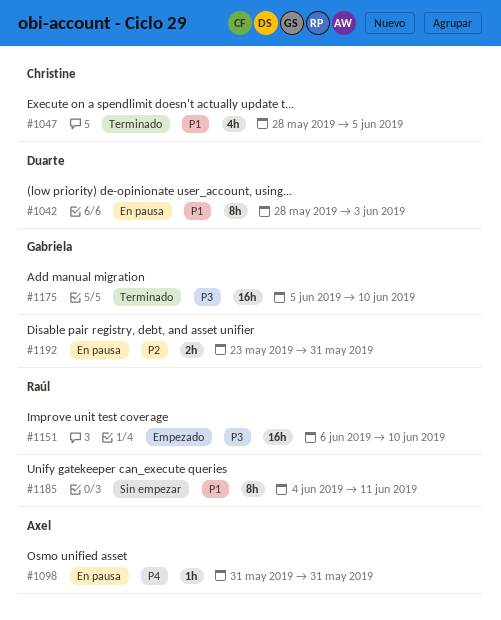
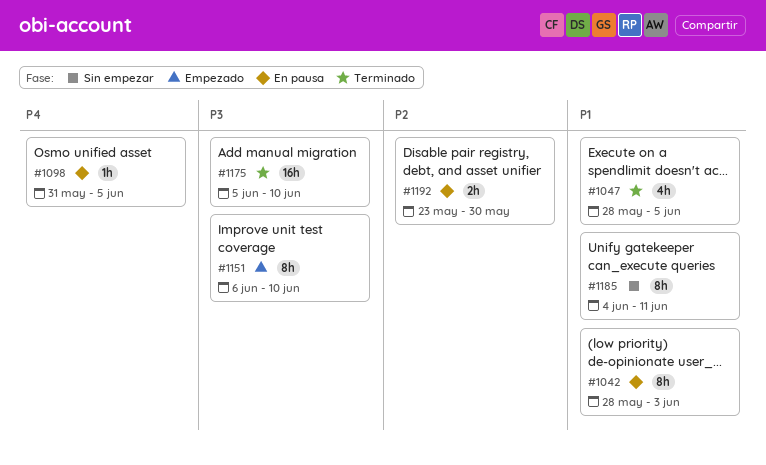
#1098, due: May 31 -> Jun 5
#1151, estimate: 16h -> 8h
#1192, due: May 31 -> May 30

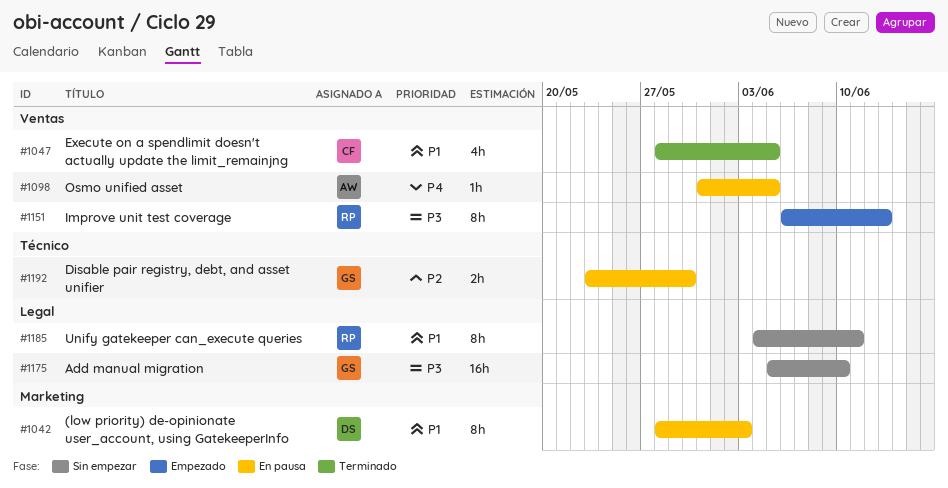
#1151, due: Jun 10 -> Jun 13
#1175, status: Terminado -> Sin empezar

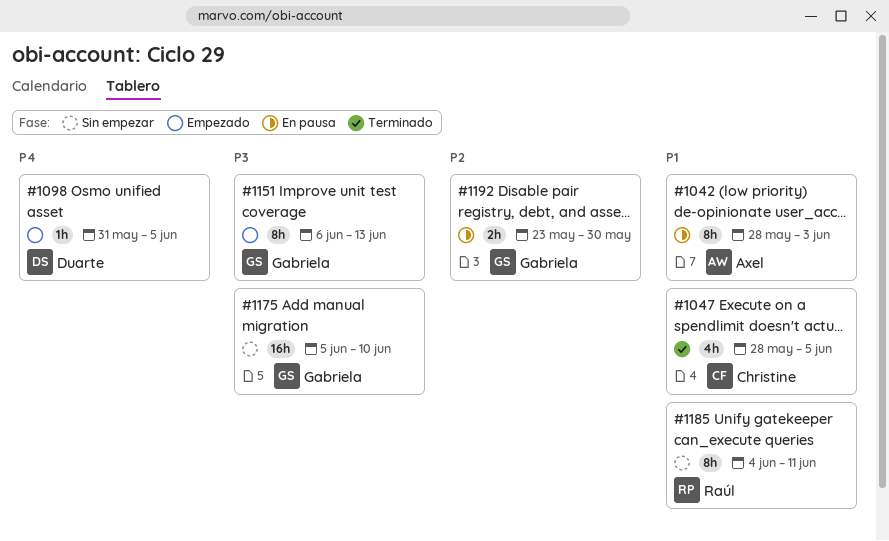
#1042, owner: Duarte -> Axel
#1098, status: En pausa -> Empezado
#1098, owner: Axel -> Duarte
#1151, owner: Raúl -> Gabriela

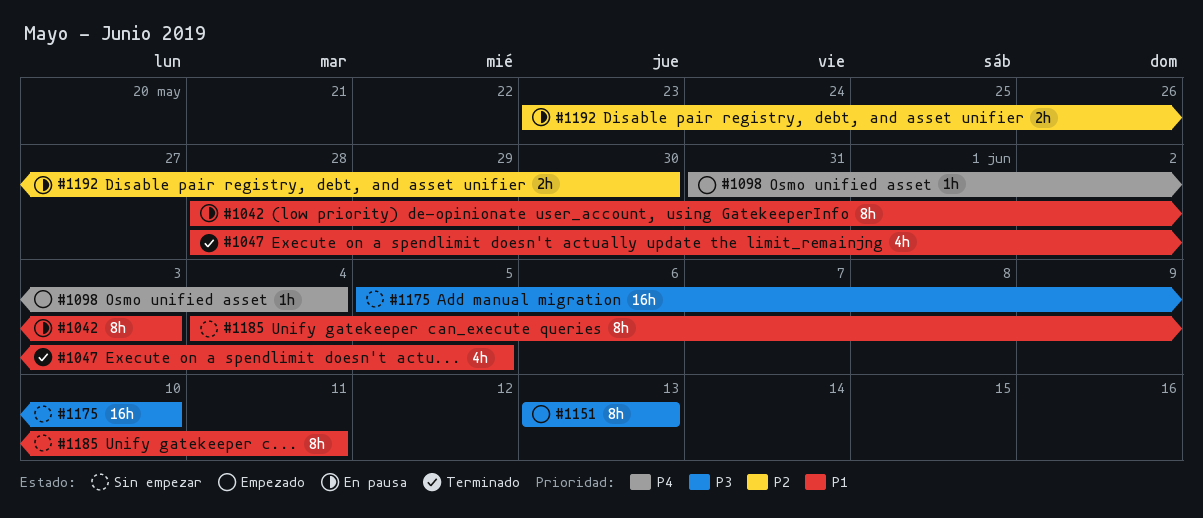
#1098, due: Jun 5 -> Jun 4
#1151, start: Jun 6 -> Jun 13

